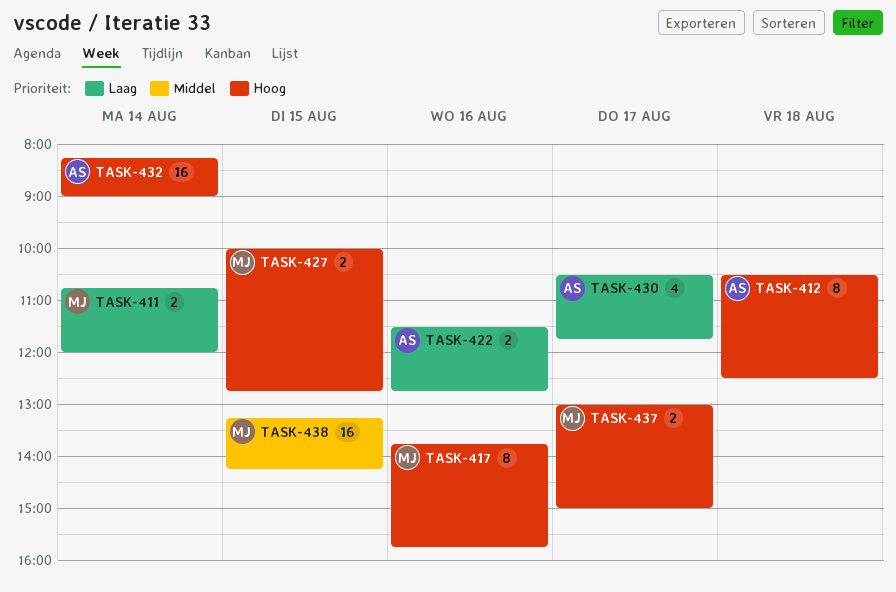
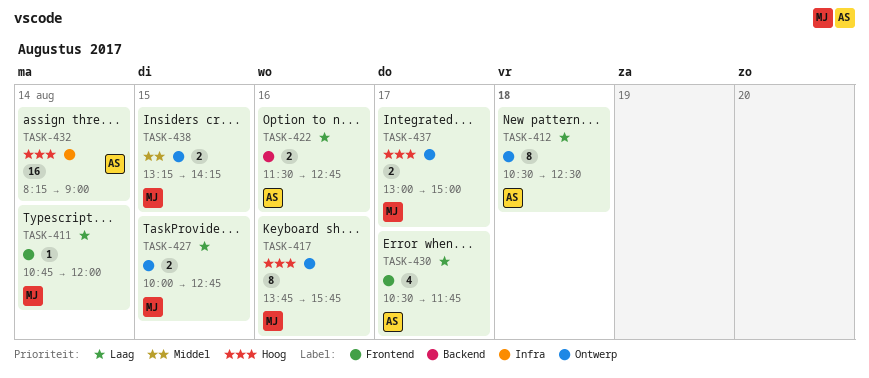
TASK-411, estimate: 2 -> 1
TASK-412, priority: Hoog -> Laag
TASK-427, priority: Hoog -> Laag
TASK-438, estimate: 16 -> 2

